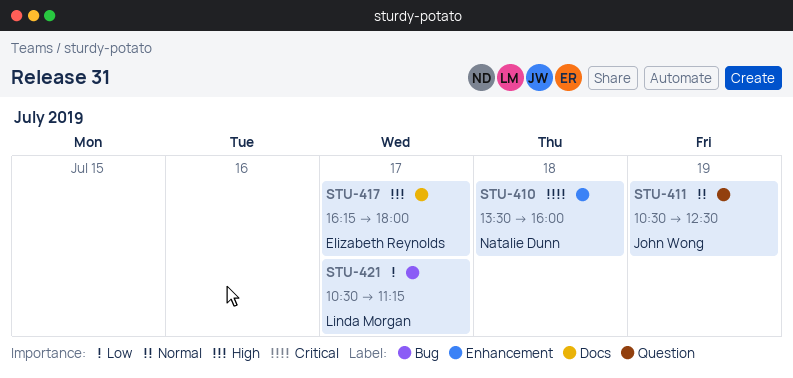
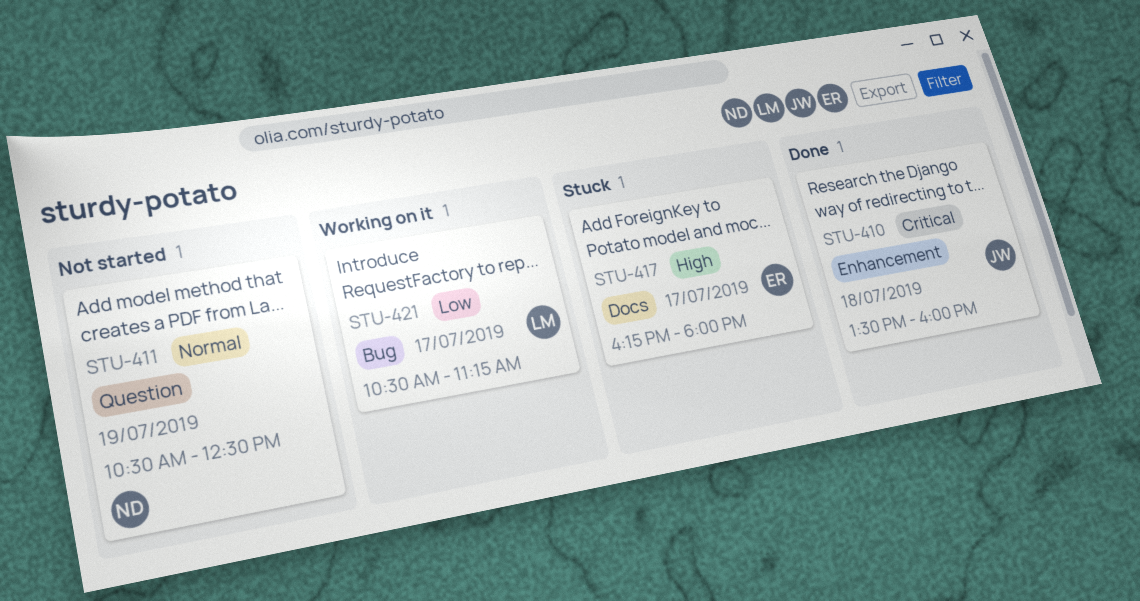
STU-410, owner: Natalie Dunn -> John Wong
STU-411, owner: John Wong -> Natalie Dunn

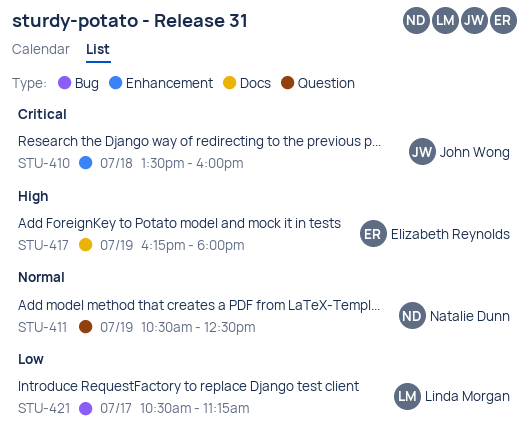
STU-417, day: Jul 17 -> Jul 19

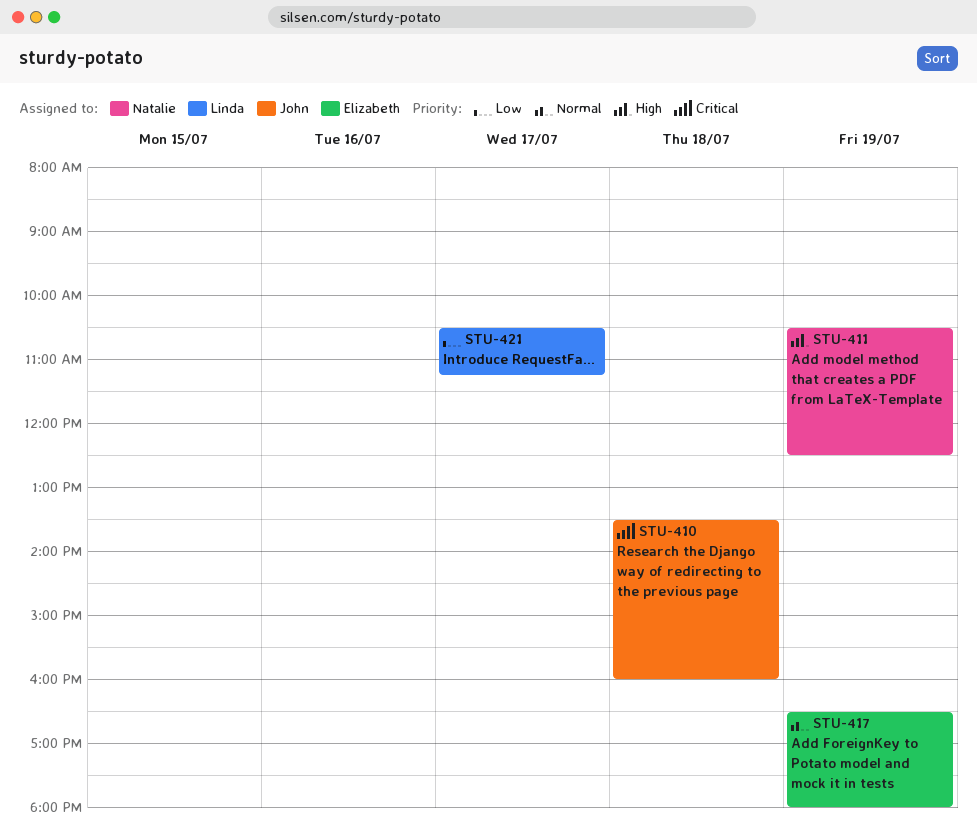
STU-411, priority: Normal -> High
STU-417, priority: High -> Normal
STU-417, begins: 16:15 -> 16:30

